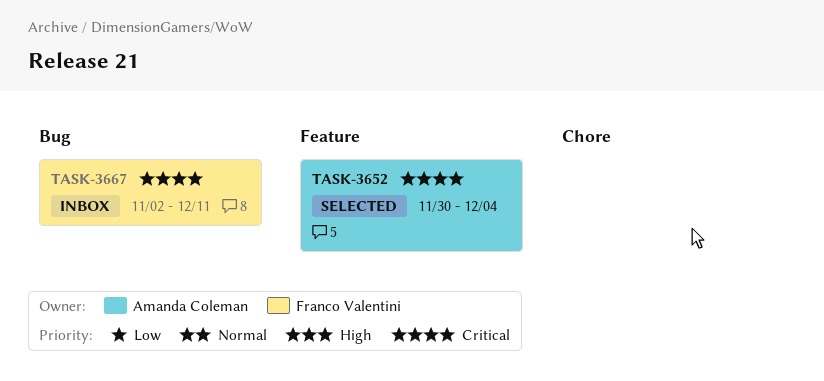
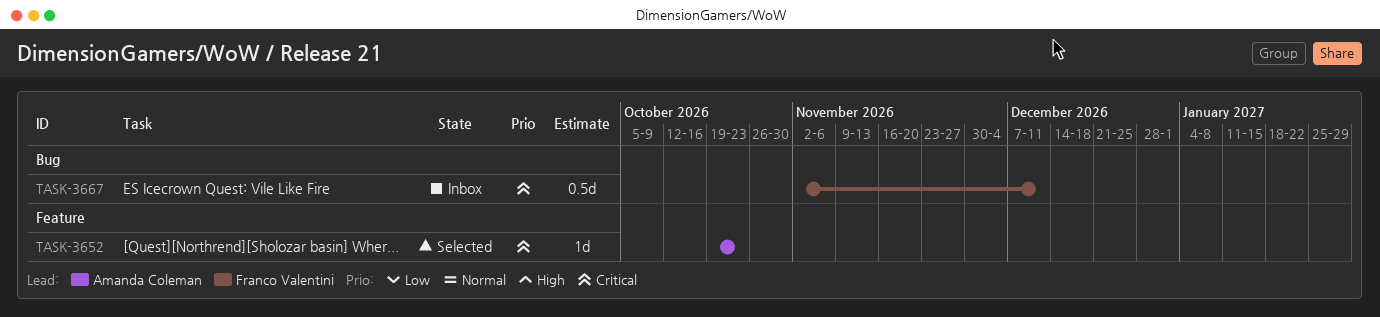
TASK-3652, start: Nov 30 -> Oct 19
TASK-3652, due: Dec 4 -> Oct 23

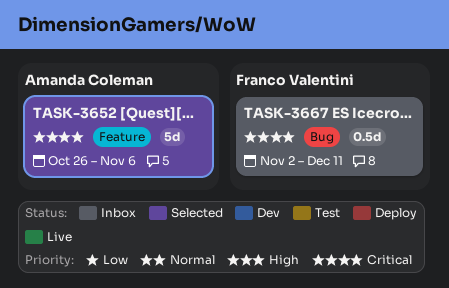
TASK-3652, estimate: 1d -> 5d
TASK-3652, start: Oct 19 -> Oct 26
TASK-3652, due: Oct 23 -> Nov 6

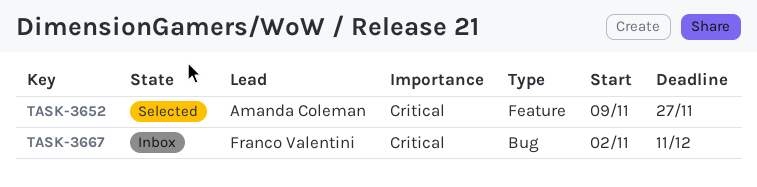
TASK-3652, start: Oct 26 -> Nov 9
TASK-3652, due: Nov 6 -> Nov 27

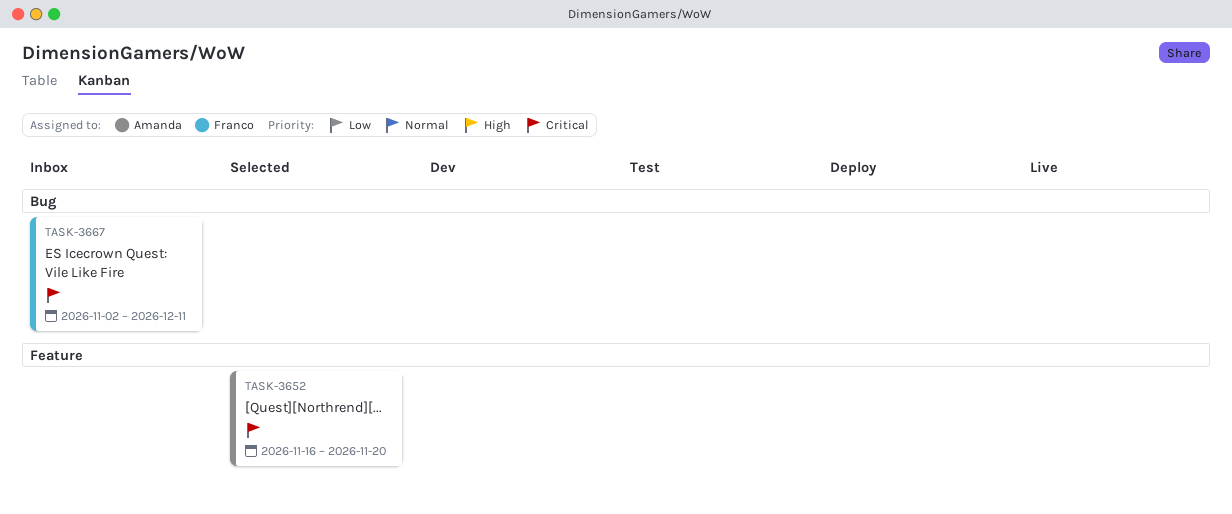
TASK-3652, start: Nov 9 -> Nov 16
TASK-3652, due: Nov 27 -> Nov 20

